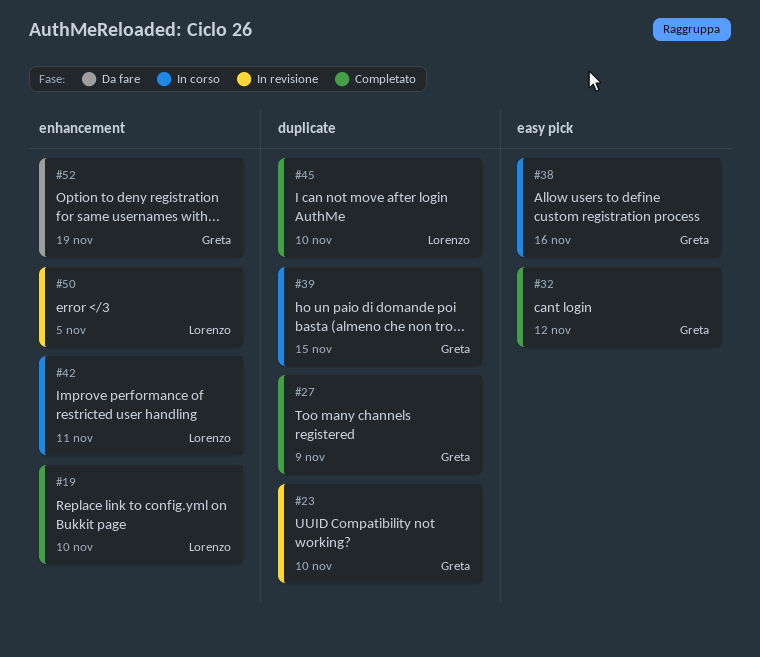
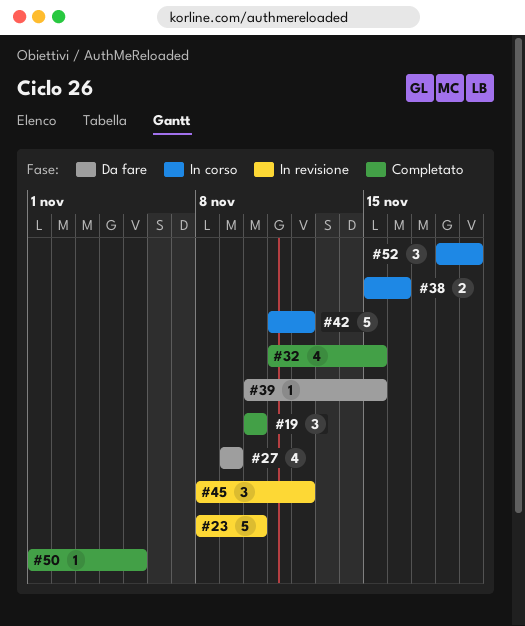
#27, status: Completato -> Da fare
#32, due: Nov 12 -> Nov 15
#39, status: In corso -> Da fare
#42, due: Nov 11 -> Nov 12
#45, status: Completato -> In revisione
#45, due: Nov 10 -> Nov 12
#50, status: In revisione -> Completato
#52, status: Da fare -> In corso

